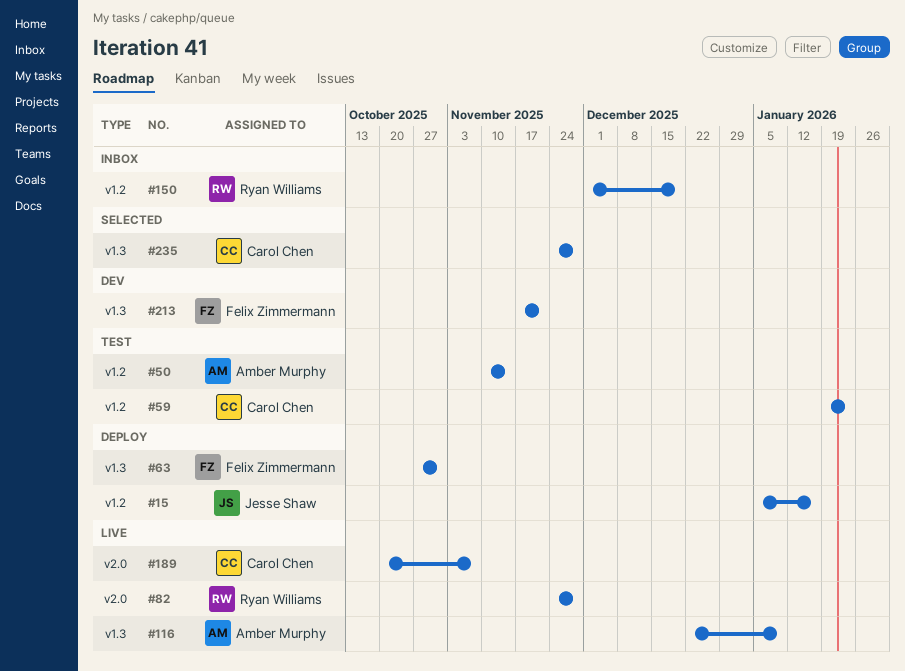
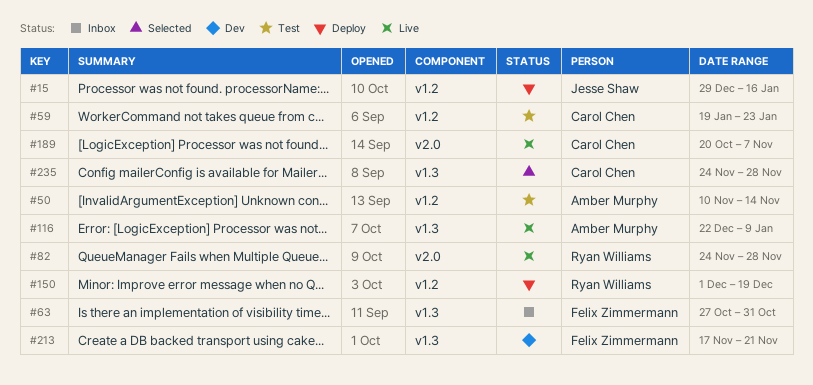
#15, start: Jan 5 -> Dec 29
#63, status: Deploy -> Inbox
#150, status: Inbox -> Deploy

